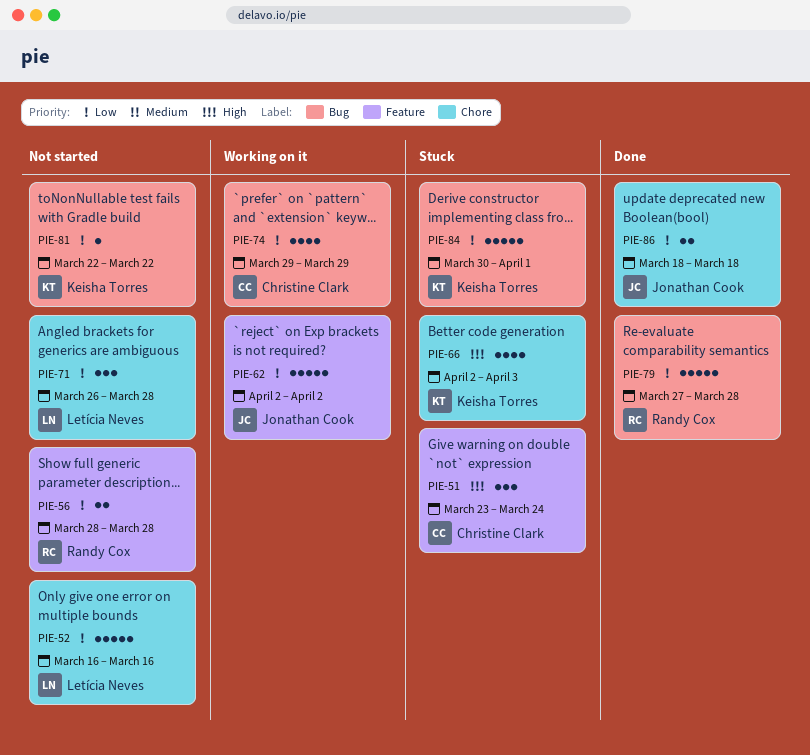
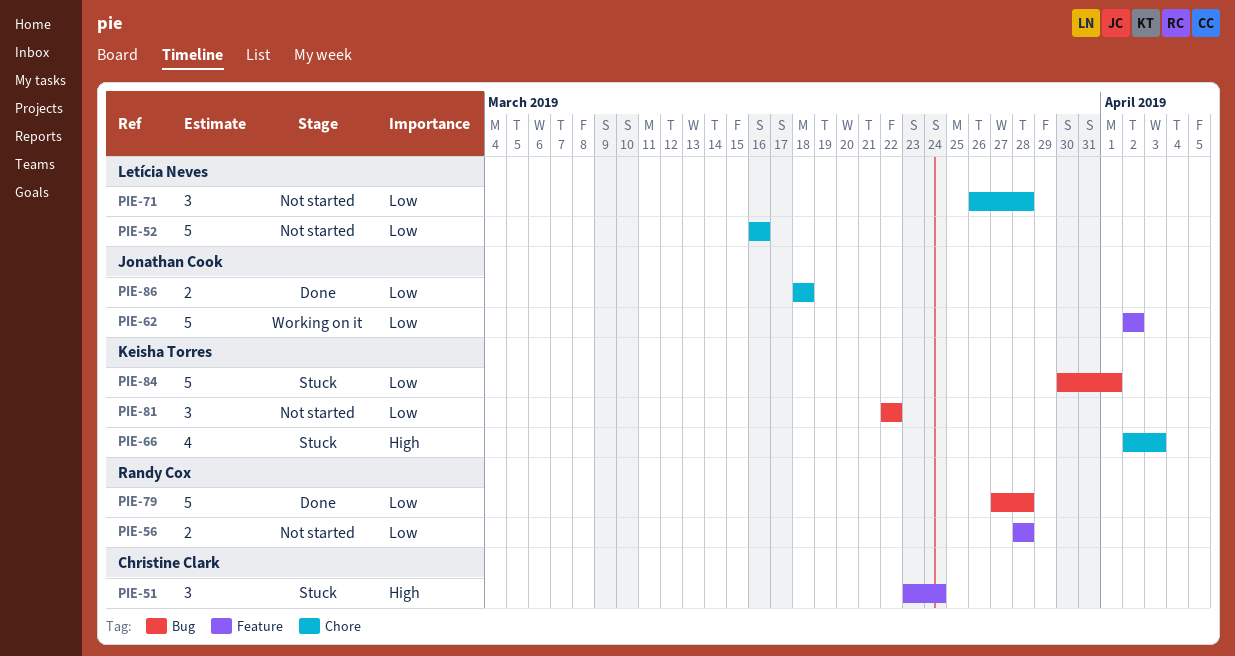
PIE-74: present -> none
PIE-81, estimate: 1 -> 3

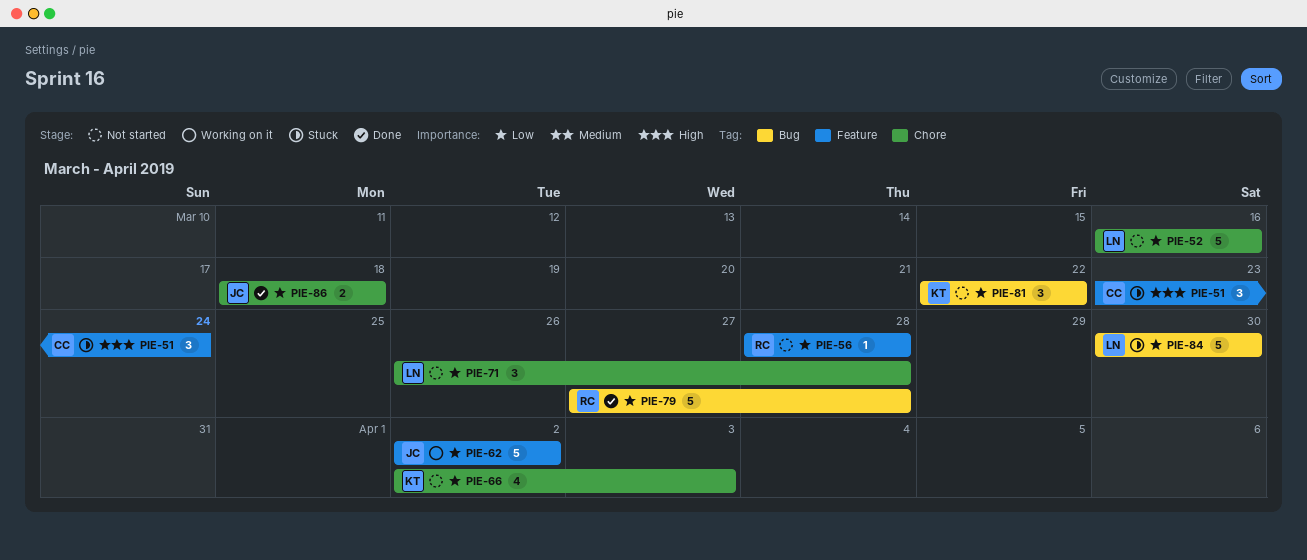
PIE-56, estimate: 2 -> 1
PIE-66, status: Stuck -> Not started
PIE-66, priority: High -> Low
PIE-84, owner: Keisha Torres -> Letícia Neves
PIE-84, due: Apr 1 -> Mar 30

